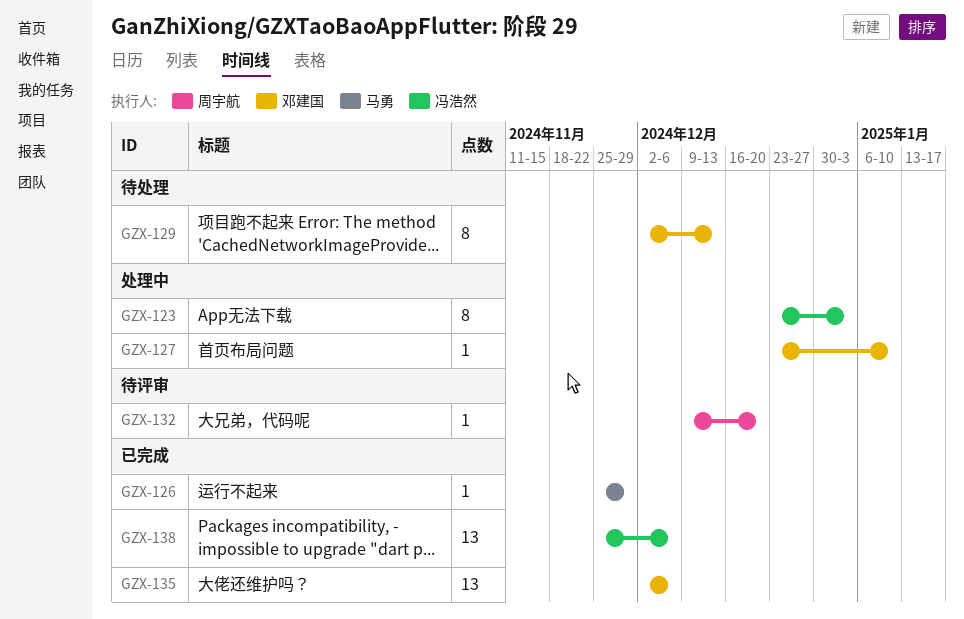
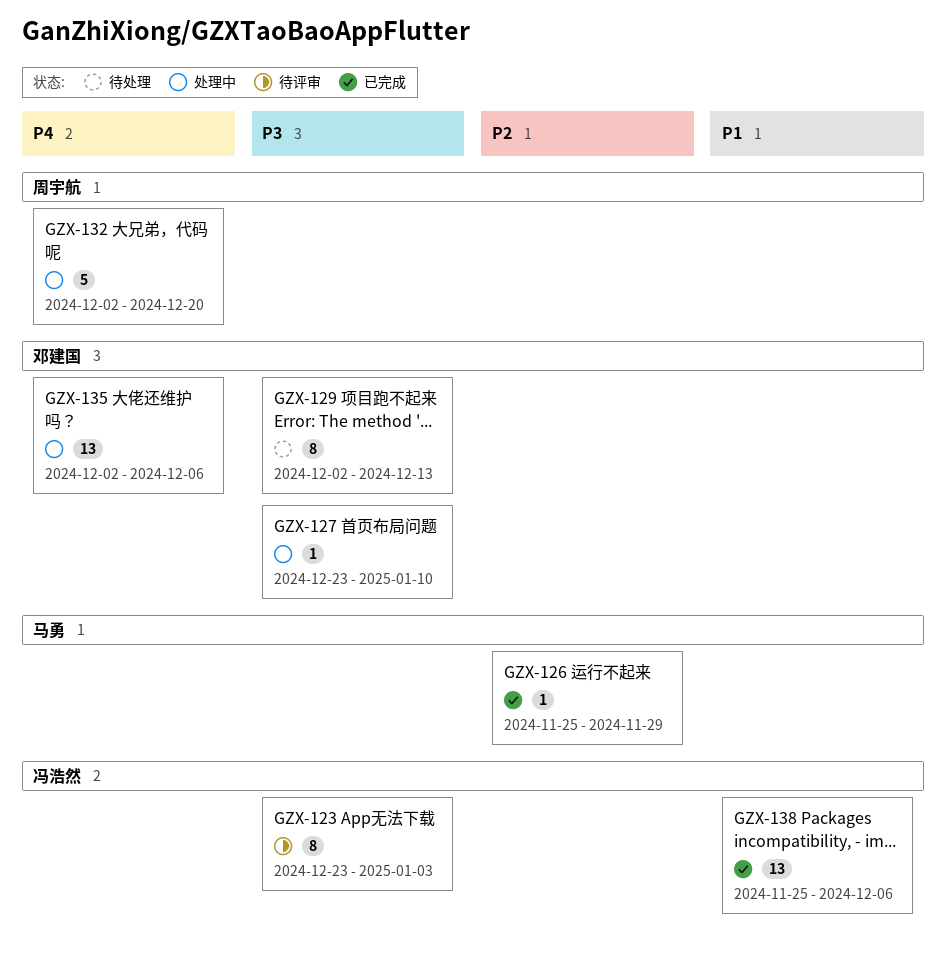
GZX-123, status: 处理中 -> 待评审
GZX-132, status: 待评审 -> 处理中
GZX-132, estimate: 1 -> 5
GZX-132, start: Dec 9 -> Dec 2
GZX-135, status: 已完成 -> 处理中

